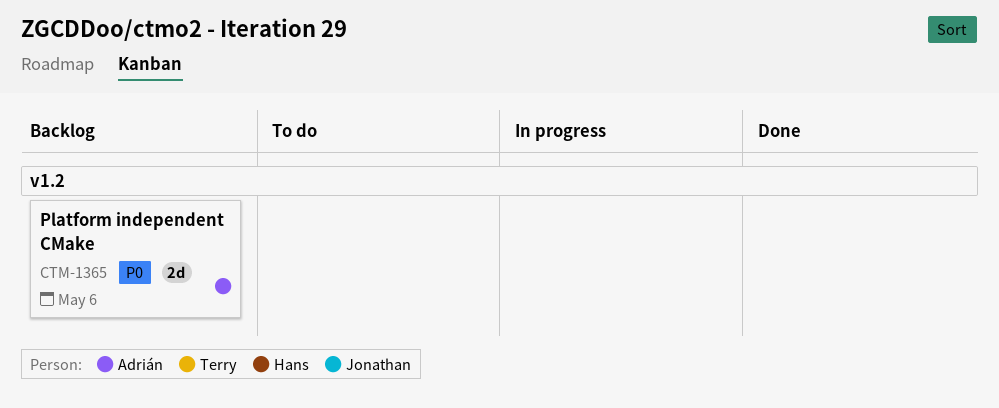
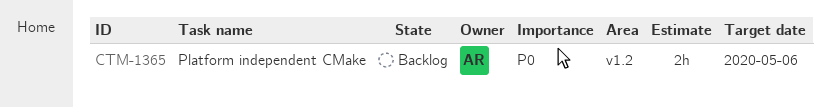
CTM-1365, estimate: 2d -> 2h

